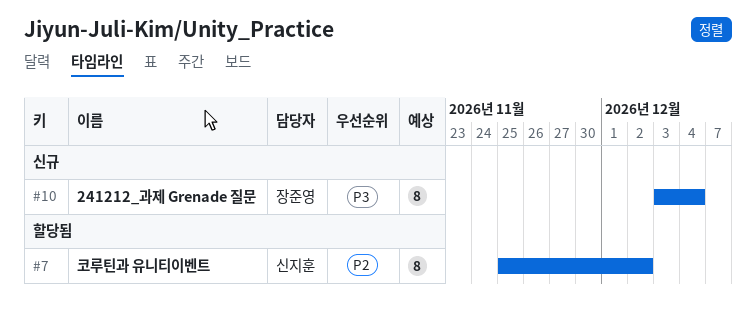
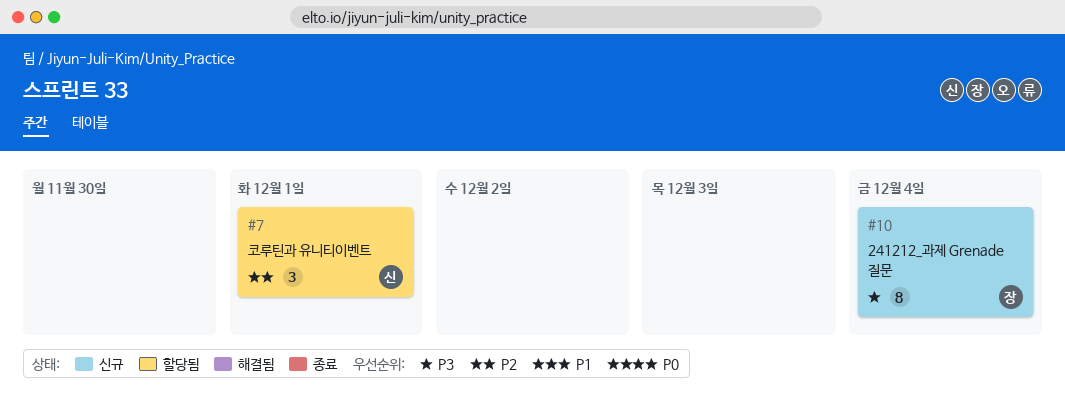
#7, estimate: 8 -> 3
#7, due: Dec 2 -> Dec 1

